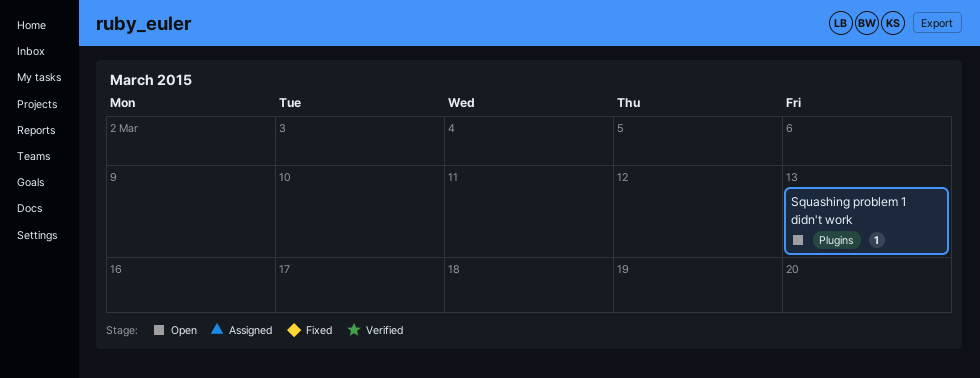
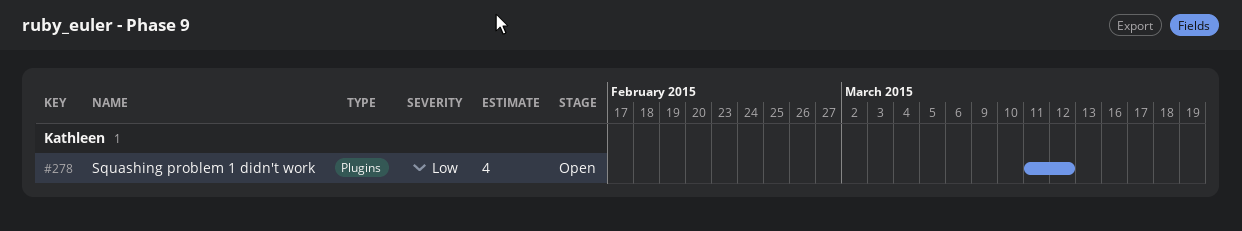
Squashing problem 1 didn't work, estimate: 1 -> 4
Squashing problem 1 didn't work, due: Mar 13 -> Mar 12

